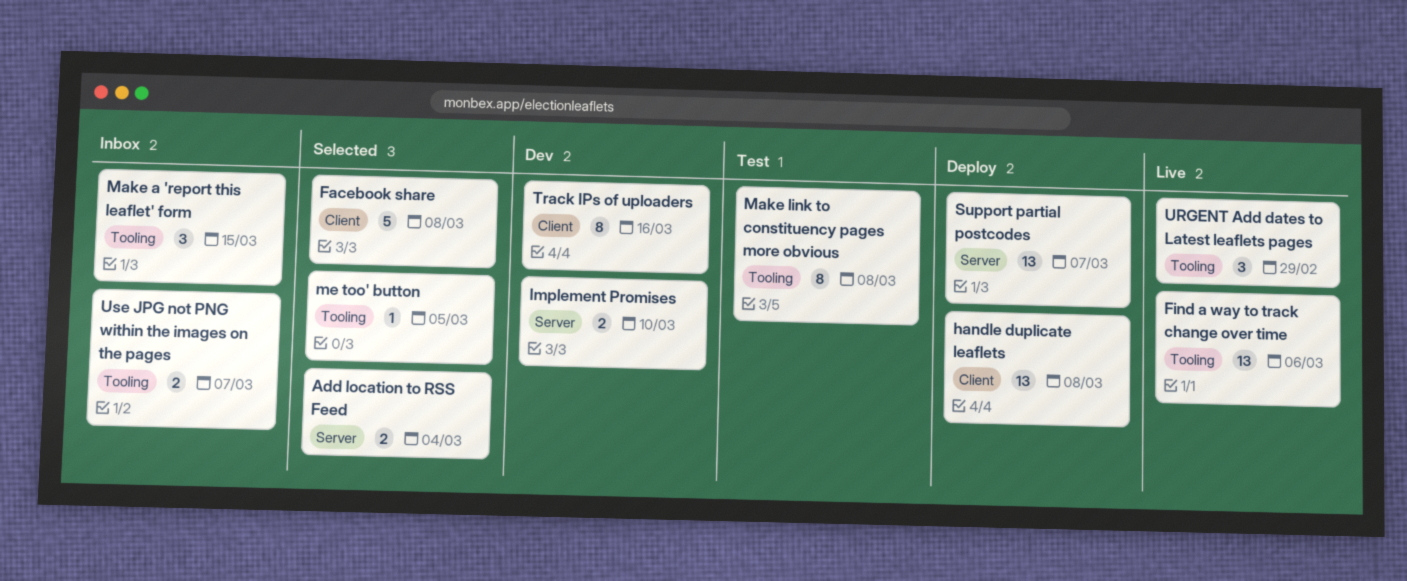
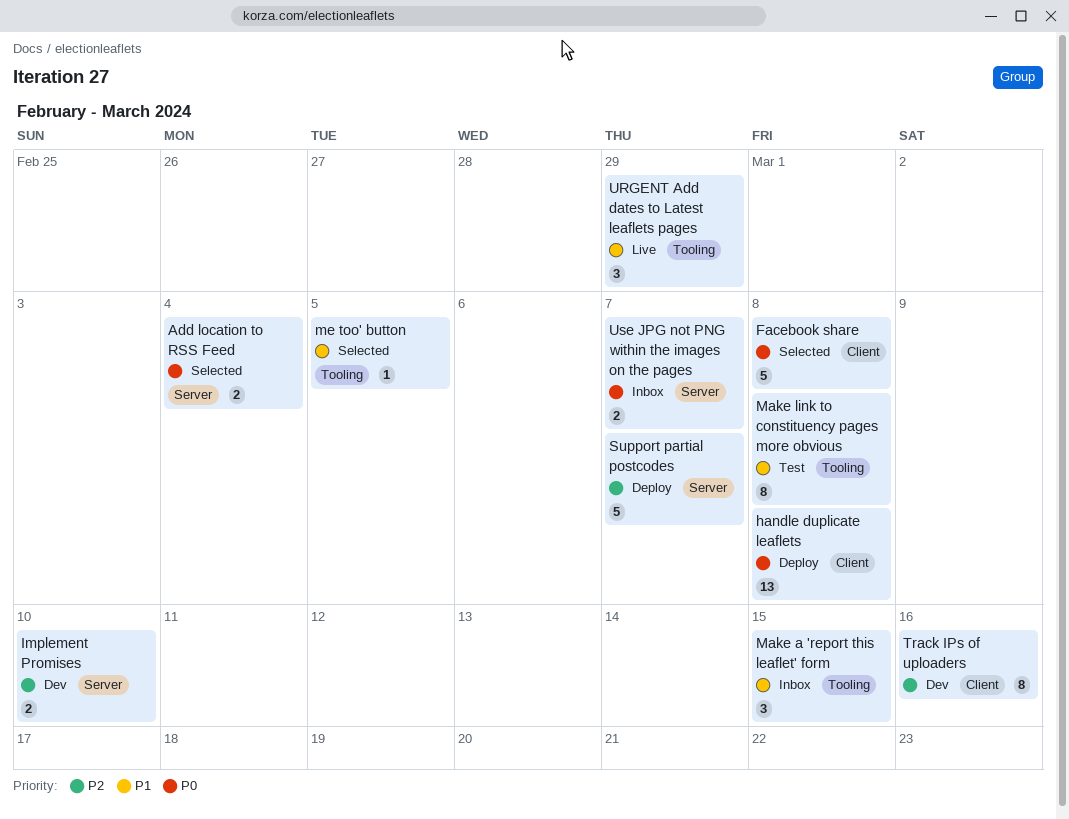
Find a way to track change over time: present -> none
Support partial postcodes, estimate: 13 -> 5
Use JPG not PNG within the images on the pages, label: Tooling -> Server

